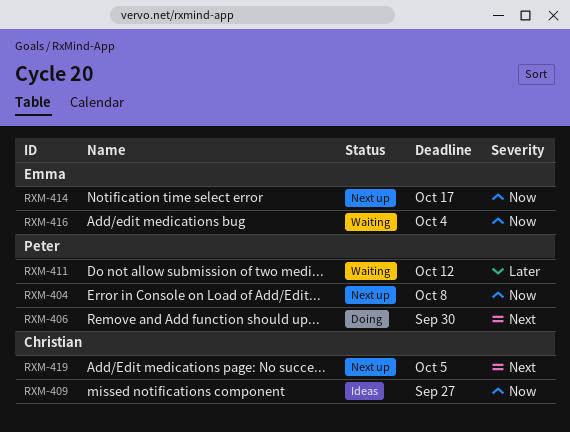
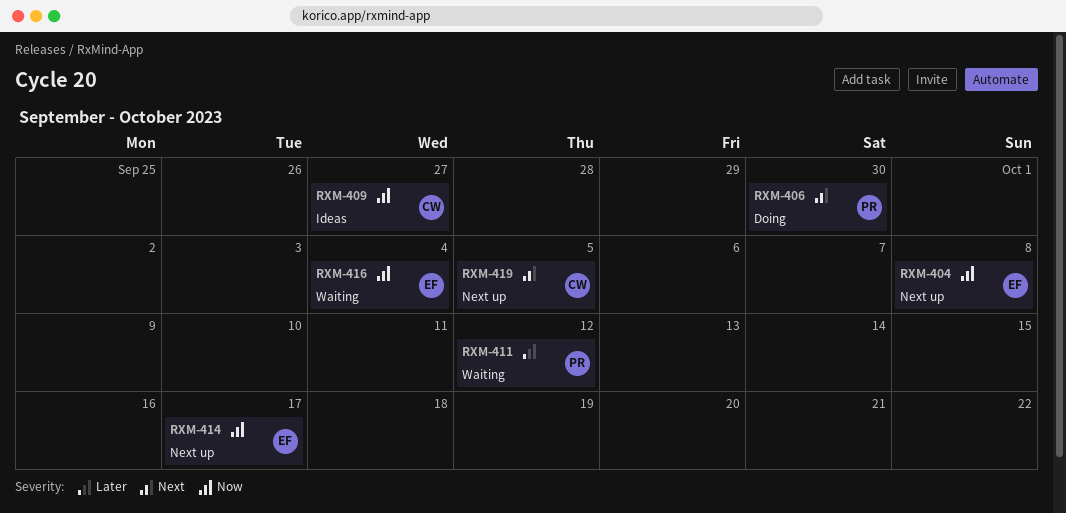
RXM-404, owner: Peter -> Emma

